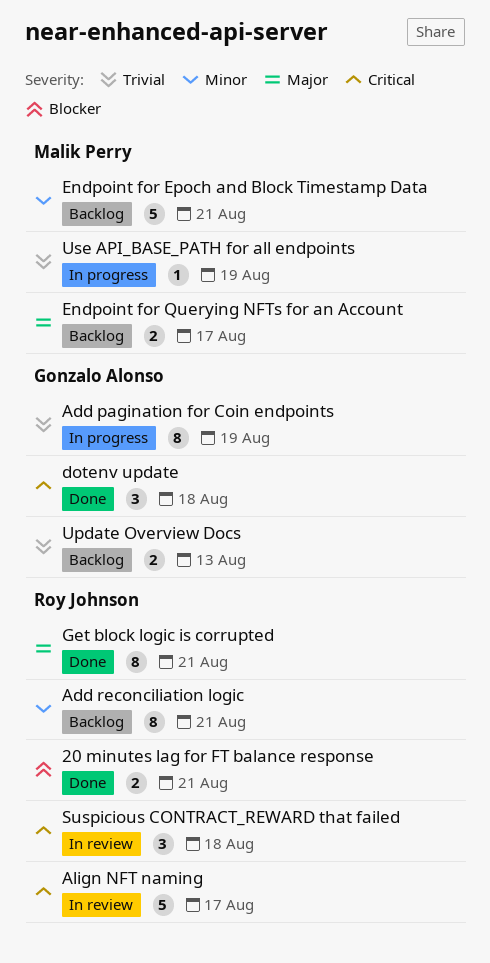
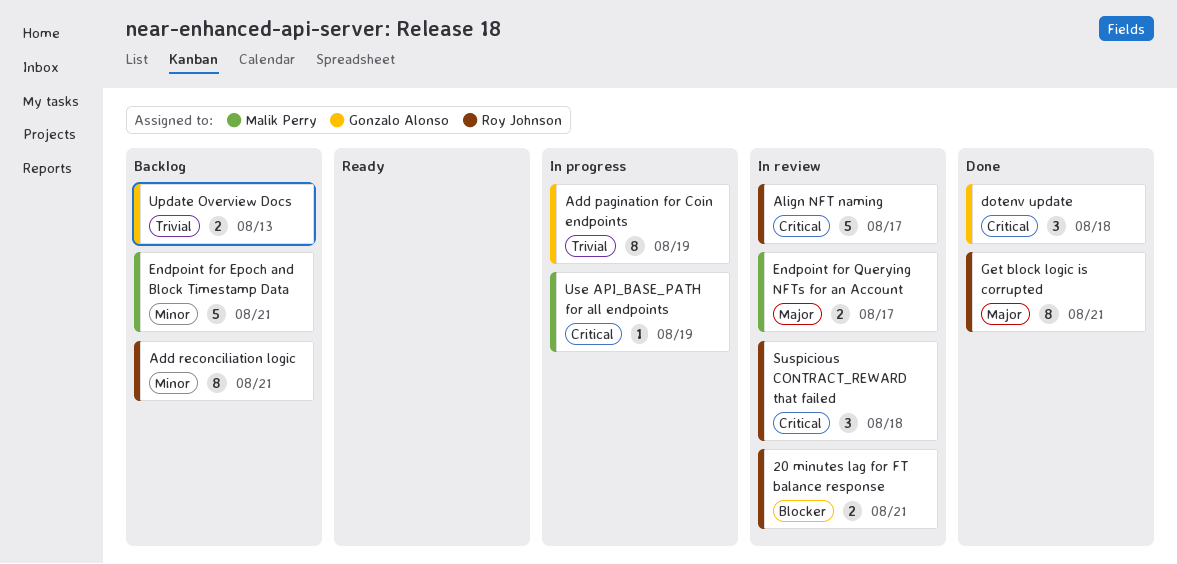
20 minutes lag for FT balance response, status: Done -> In review
Endpoint for Querying NFTs for an Account, status: Backlog -> In review
Use API_BASE_PATH for all endpoints, priority: Trivial -> Critical

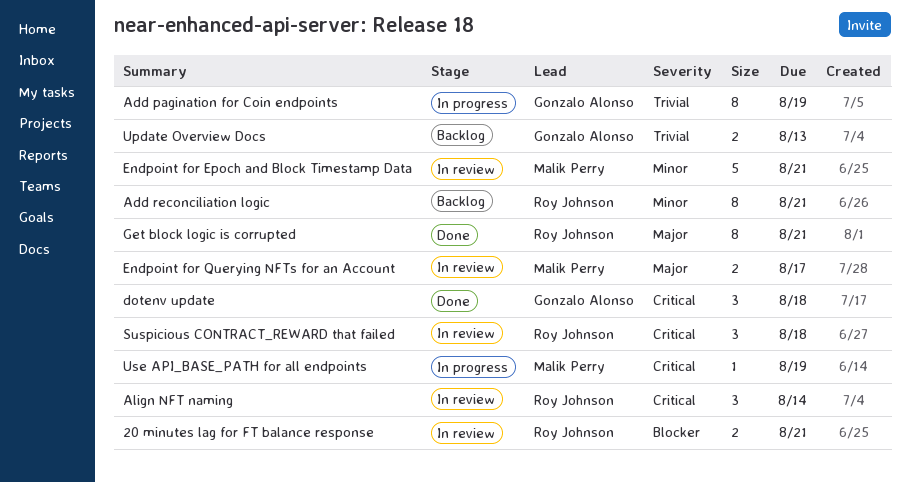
Align NFT naming, estimate: 5 -> 3
Align NFT naming, due: Aug 17 -> Aug 14
Endpoint for Epoch and Block Timestamp Data, status: Backlog -> In review

